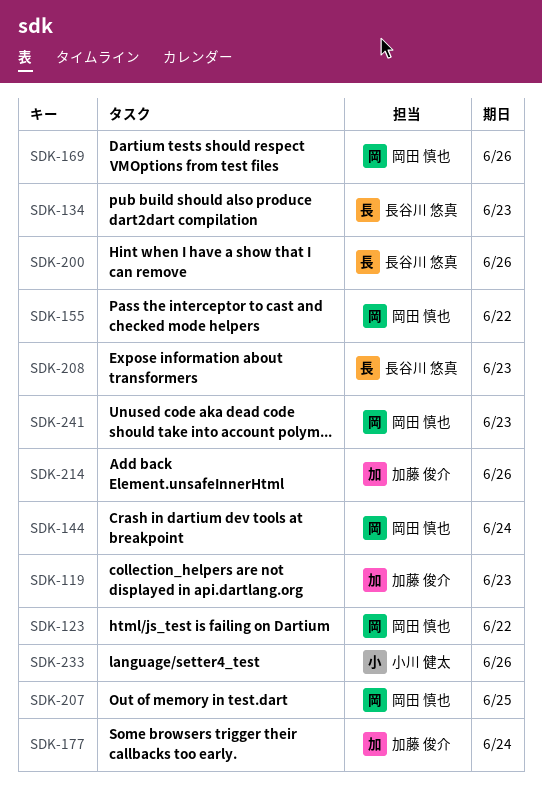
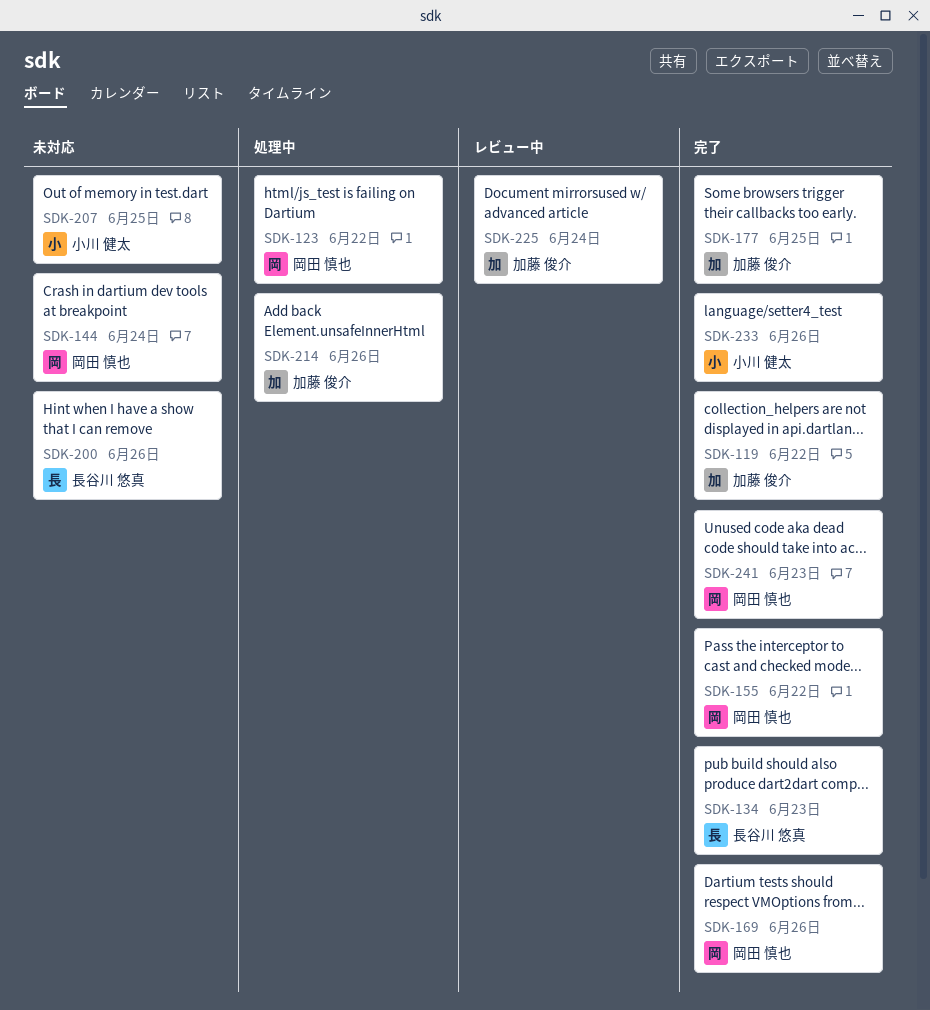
SDK-119, due: Jun 23 -> Jun 22
SDK-177, due: Jun 24 -> Jun 25
SDK-207, owner: 岡田 慎也 -> 小川 健太
SDK-208: present -> none
SDK-225: none -> present

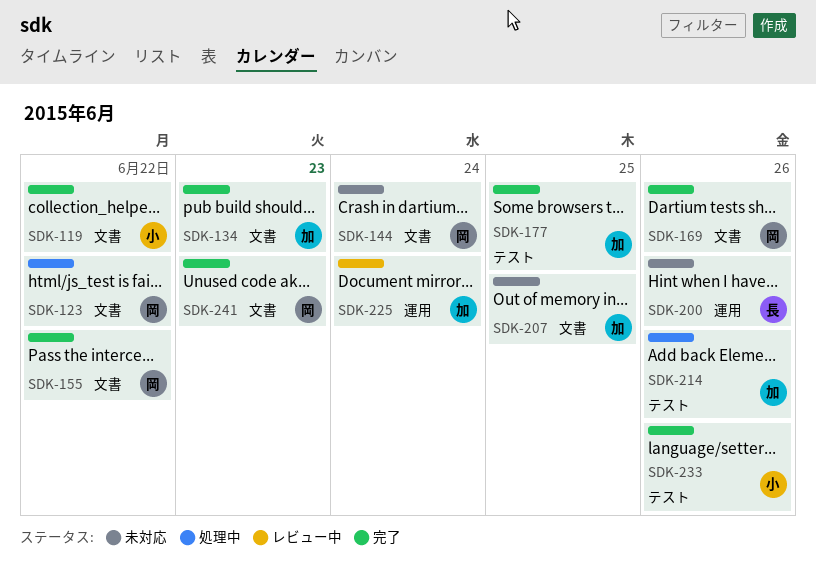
SDK-119, owner: 加藤 俊介 -> 小川 健太
SDK-134, owner: 長谷川 悠真 -> 加藤 俊介
SDK-207, owner: 小川 健太 -> 加藤 俊介

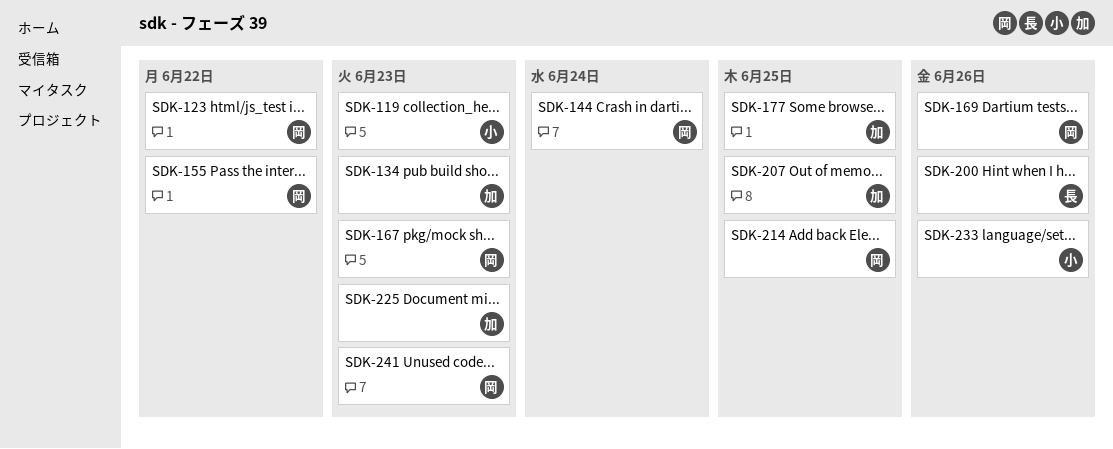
SDK-119, due: Jun 22 -> Jun 23
SDK-167: none -> present
SDK-214, owner: 加 -> 岡
SDK-214, due: Jun 26 -> Jun 25
SDK-225, due: Jun 24 -> Jun 23

